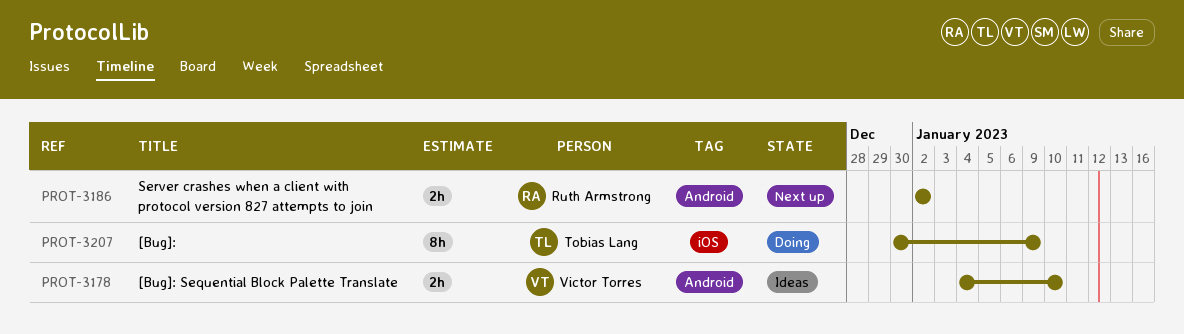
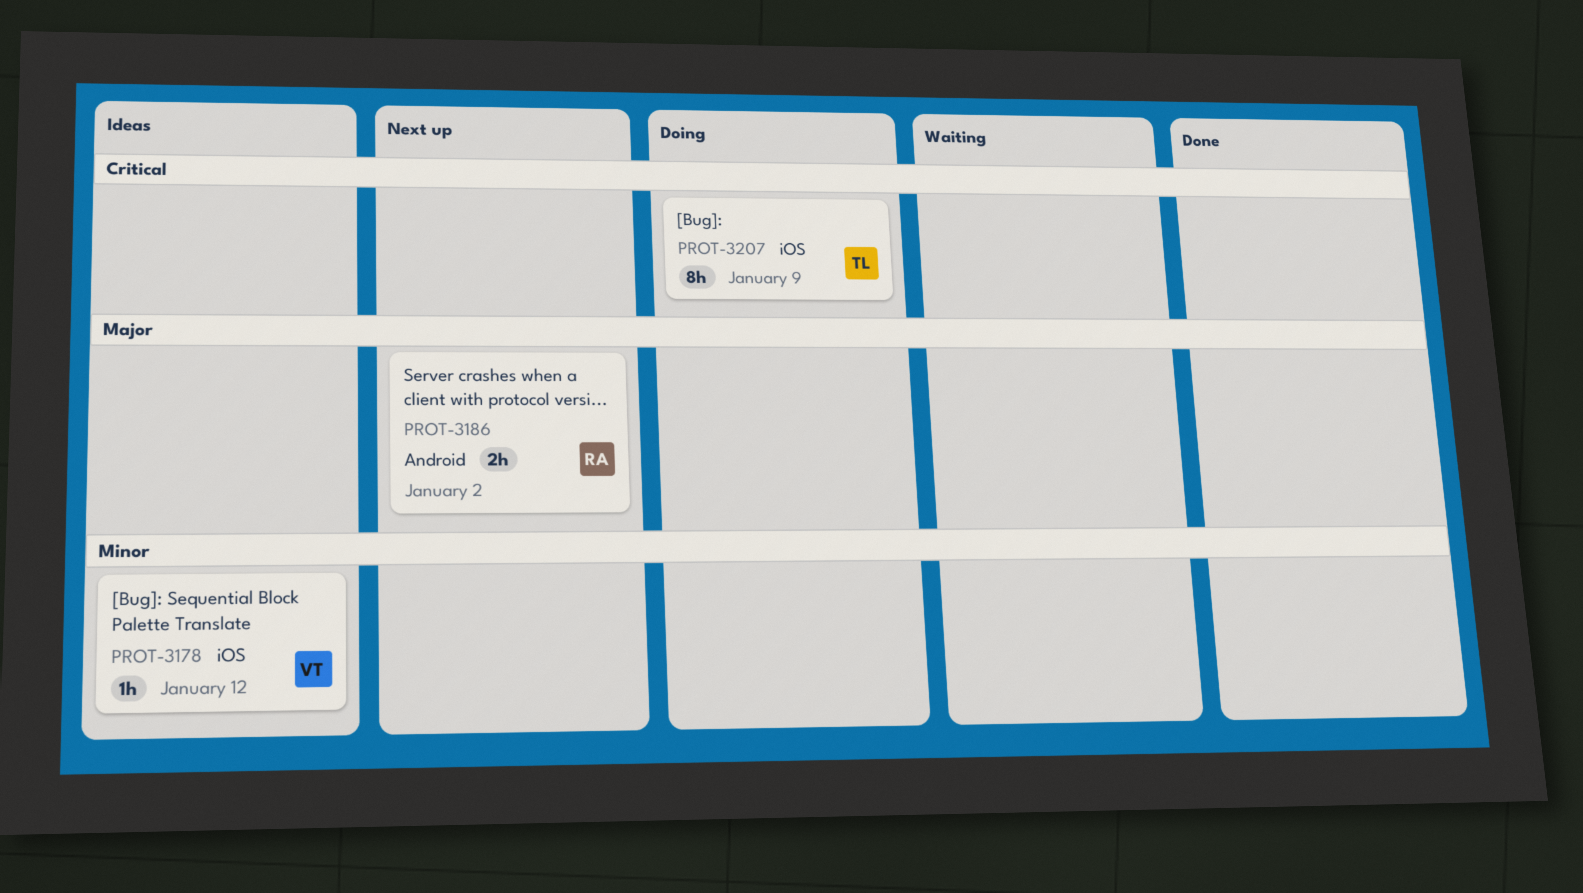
PROT-3178, label: Android -> iOS
PROT-3178, estimate: 2h -> 1h
PROT-3178, due: Jan 10 -> Jan 12

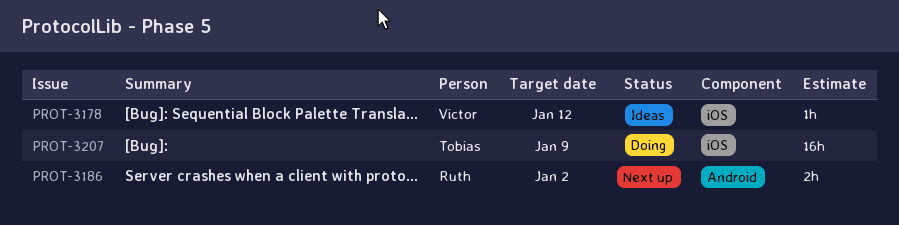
PROT-3207, estimate: 8h -> 16h

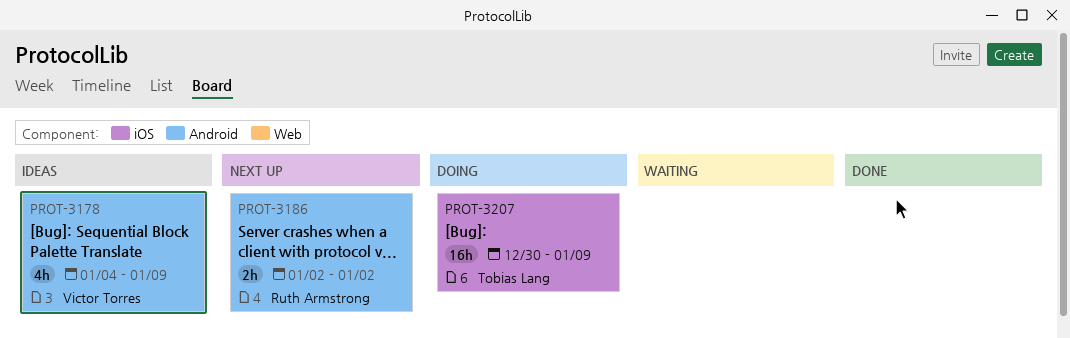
PROT-3178, label: iOS -> Android
PROT-3178, estimate: 1h -> 4h
PROT-3178, due: Jan 12 -> Jan 9

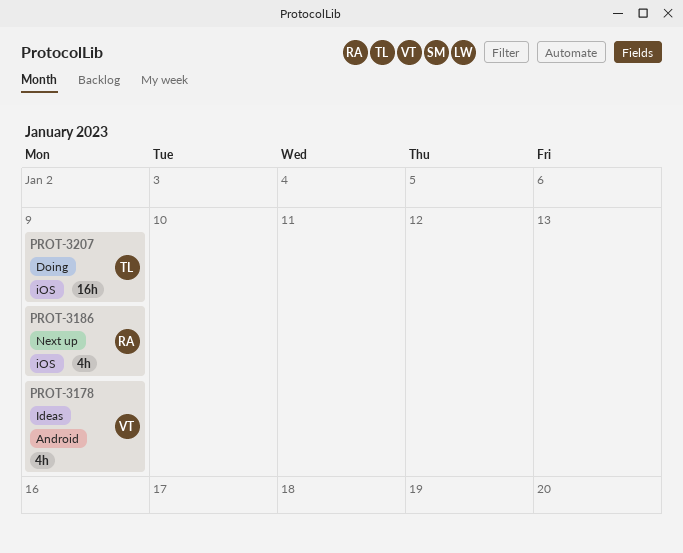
PROT-3186, label: Android -> iOS
PROT-3186, estimate: 2h -> 4h
PROT-3186, due: Jan 2 -> Jan 9

